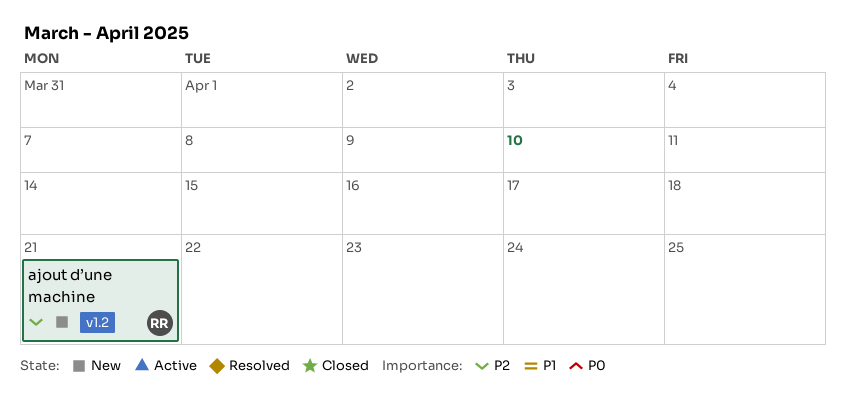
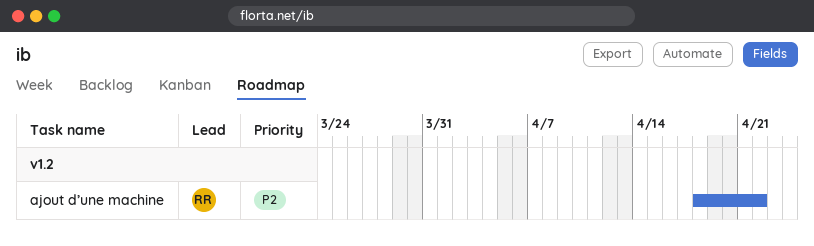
ajout d’une machine, due: Apr 21 -> Apr 22

